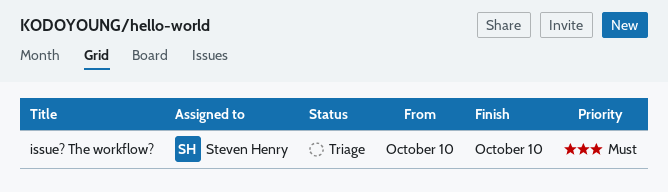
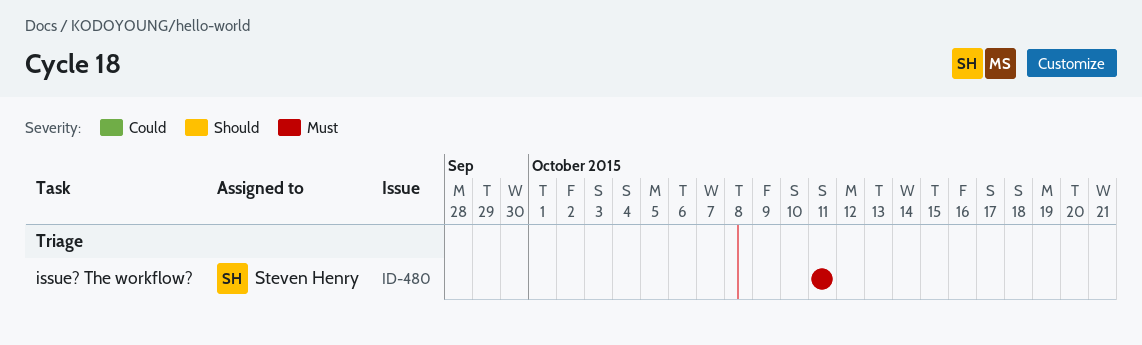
issue? The workflow?, start: Oct 10 -> Oct 11
issue? The workflow?, due: Oct 10 -> Oct 11

